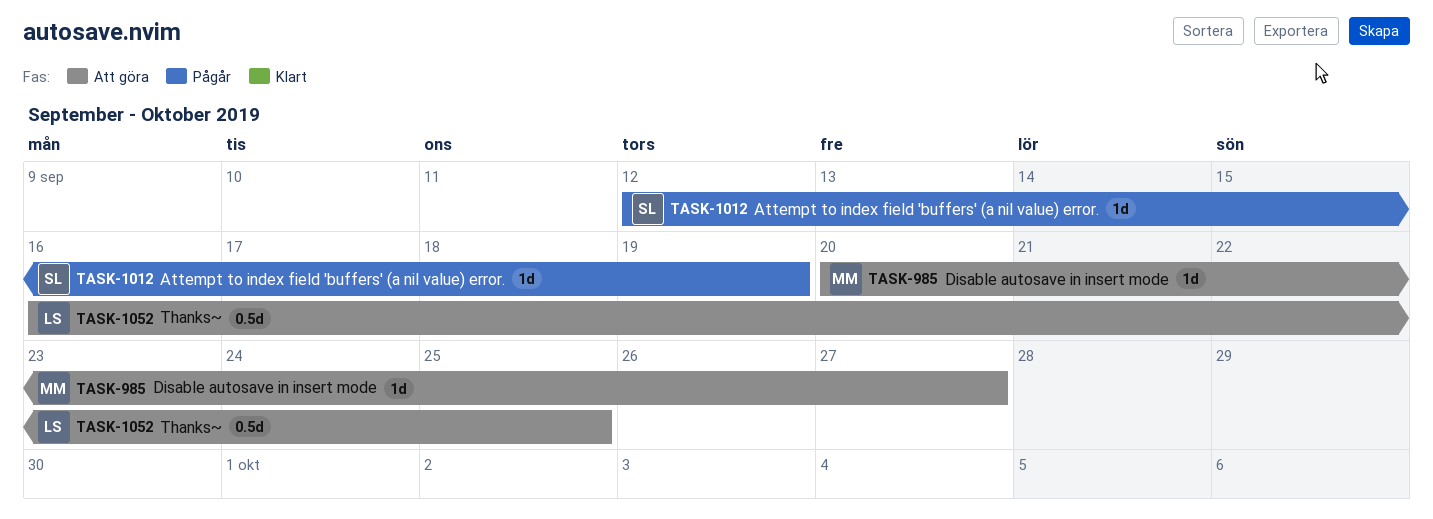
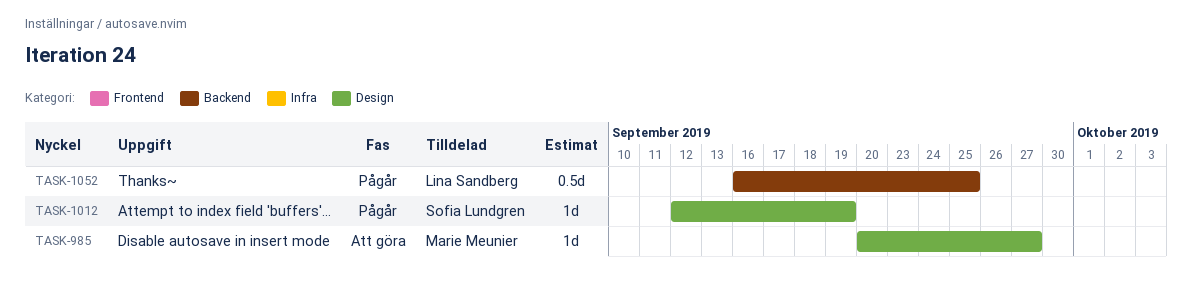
TASK-1052, status: Att göra -> Pågår

